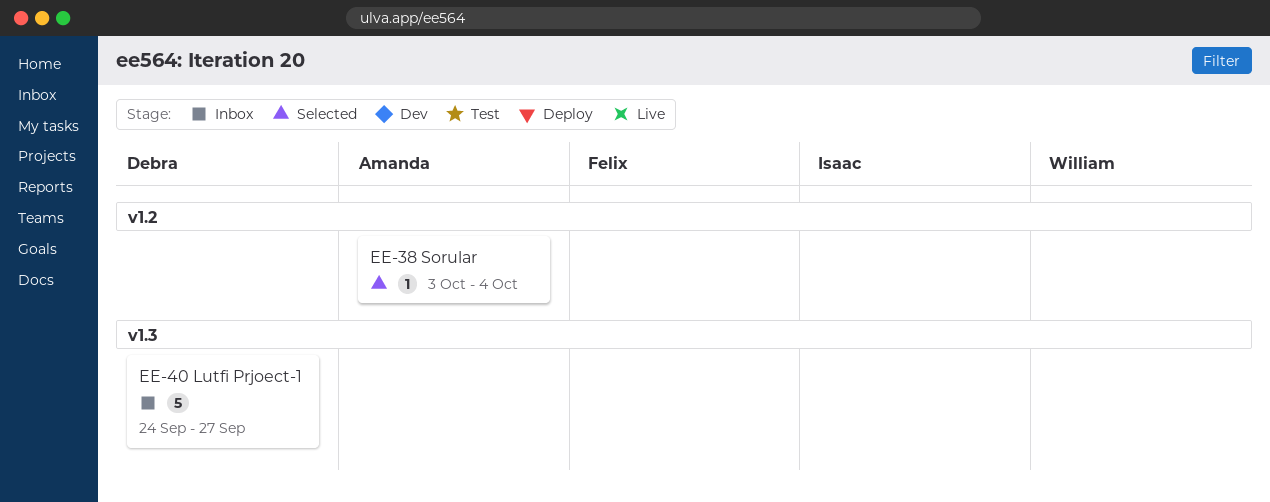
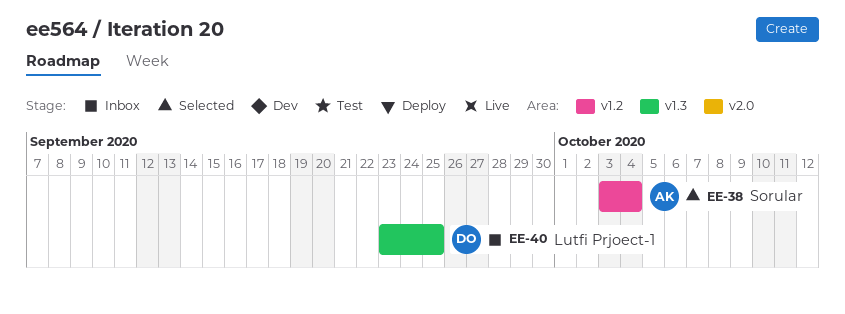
EE-40, start: Sep 24 -> Sep 23
EE-40, due: Sep 27 -> Sep 25

